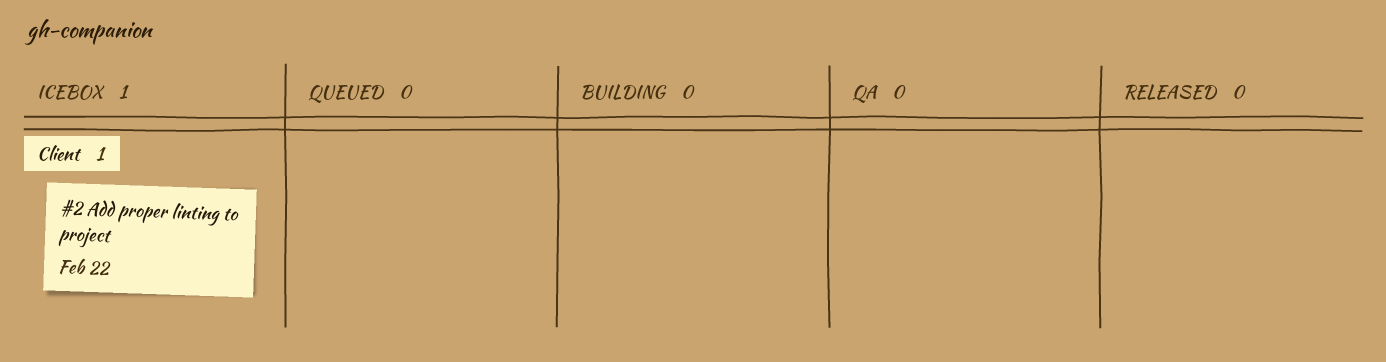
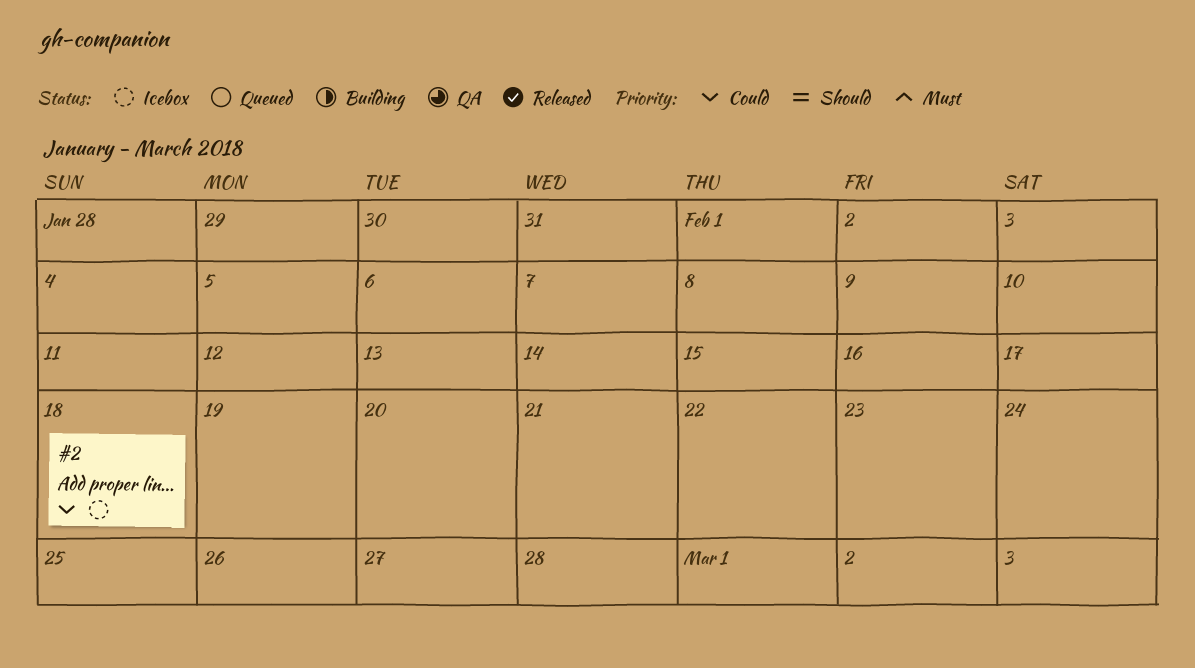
#2, due: Feb 22 -> Feb 18

